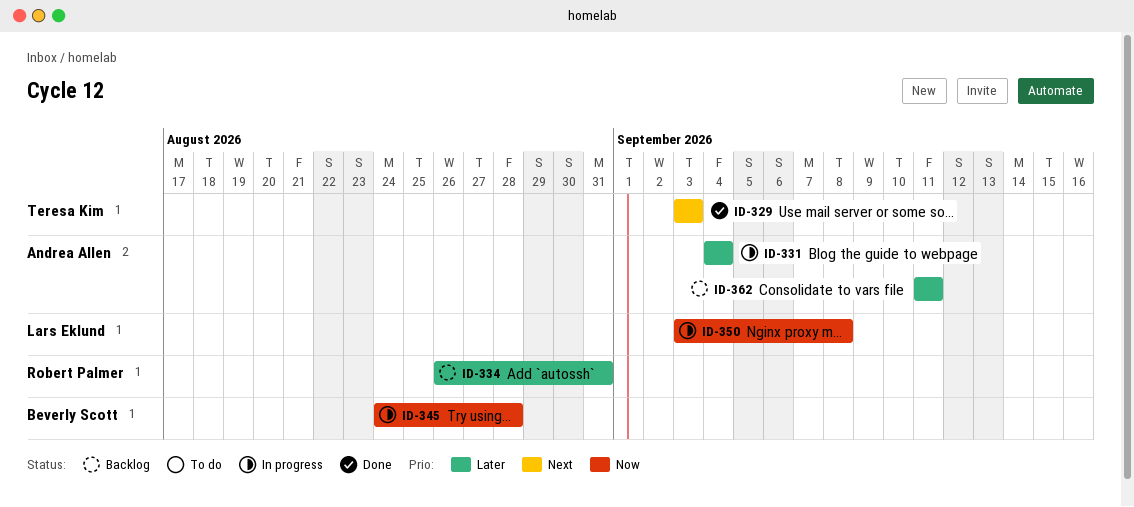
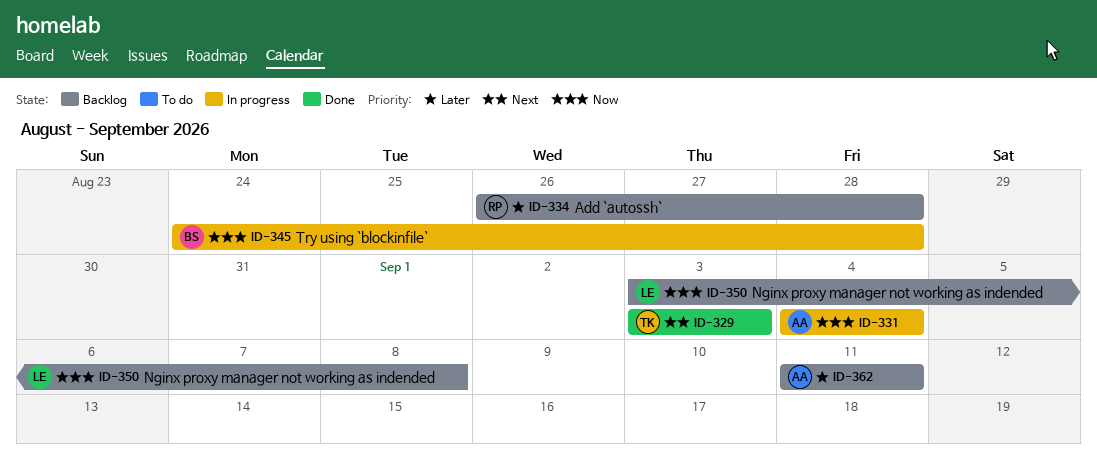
ID-331, priority: Later -> Now
ID-334, due: Aug 31 -> Aug 28
ID-350, status: In progress -> Backlog

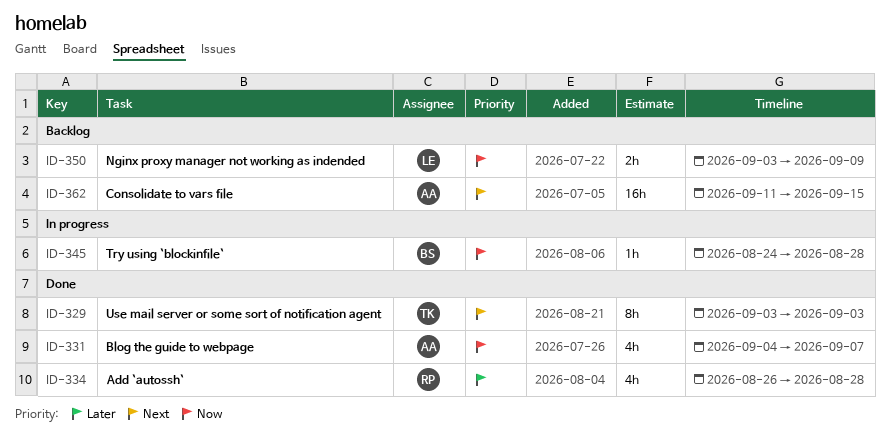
ID-331, status: In progress -> Done
ID-331, due: Sep 4 -> Sep 7
ID-334, status: Backlog -> Done
ID-350, due: Sep 8 -> Sep 9
ID-362, priority: Later -> Next
ID-362, due: Sep 11 -> Sep 15

